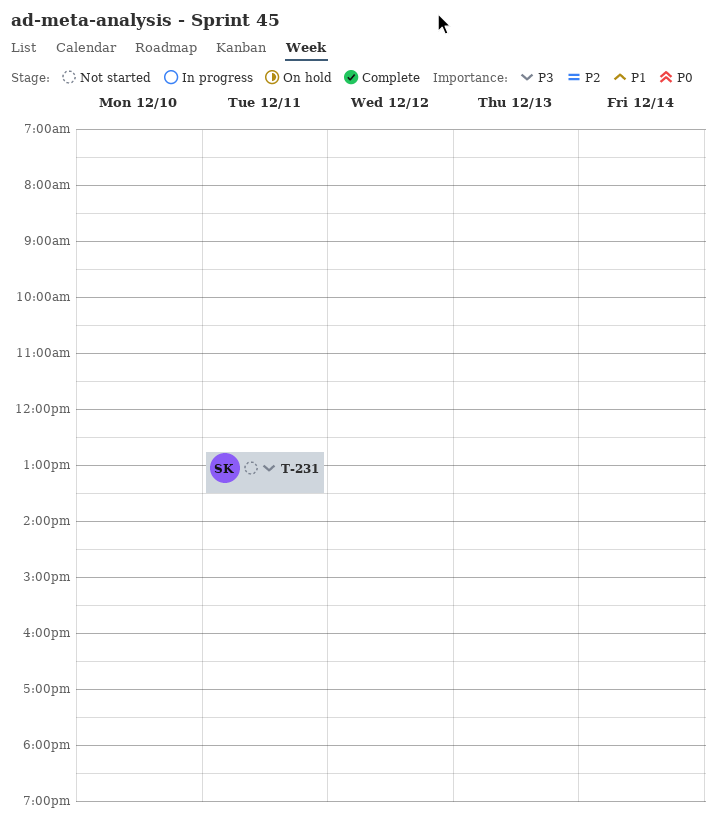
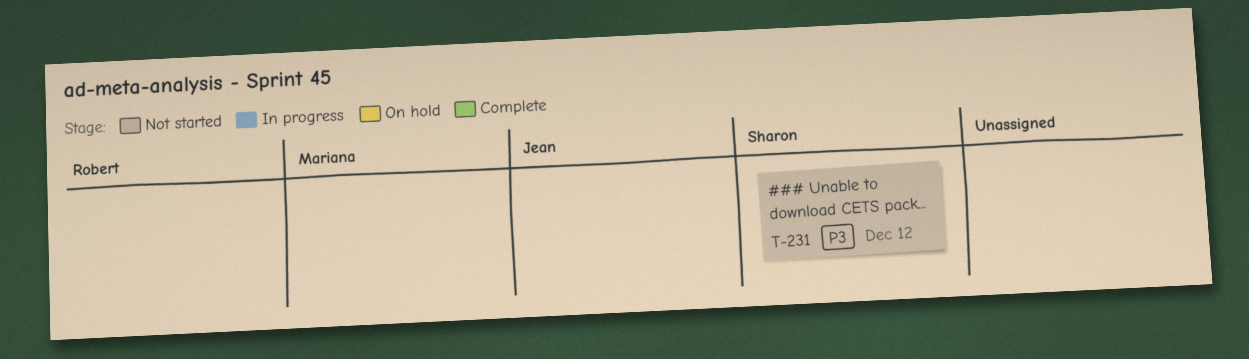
T-231, day: Dec 11 -> Dec 12

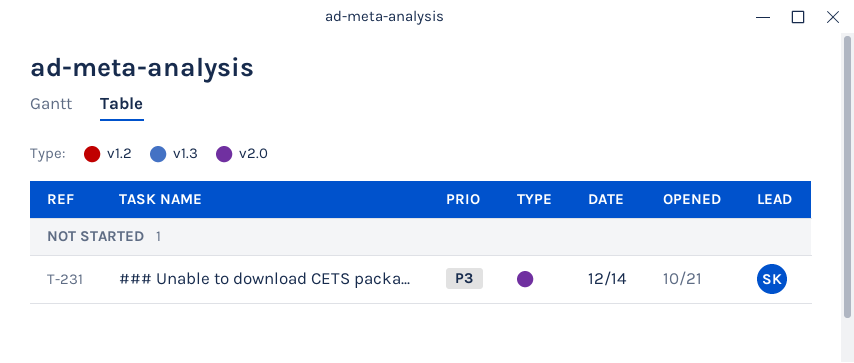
T-231, day: Dec 12 -> Dec 14

